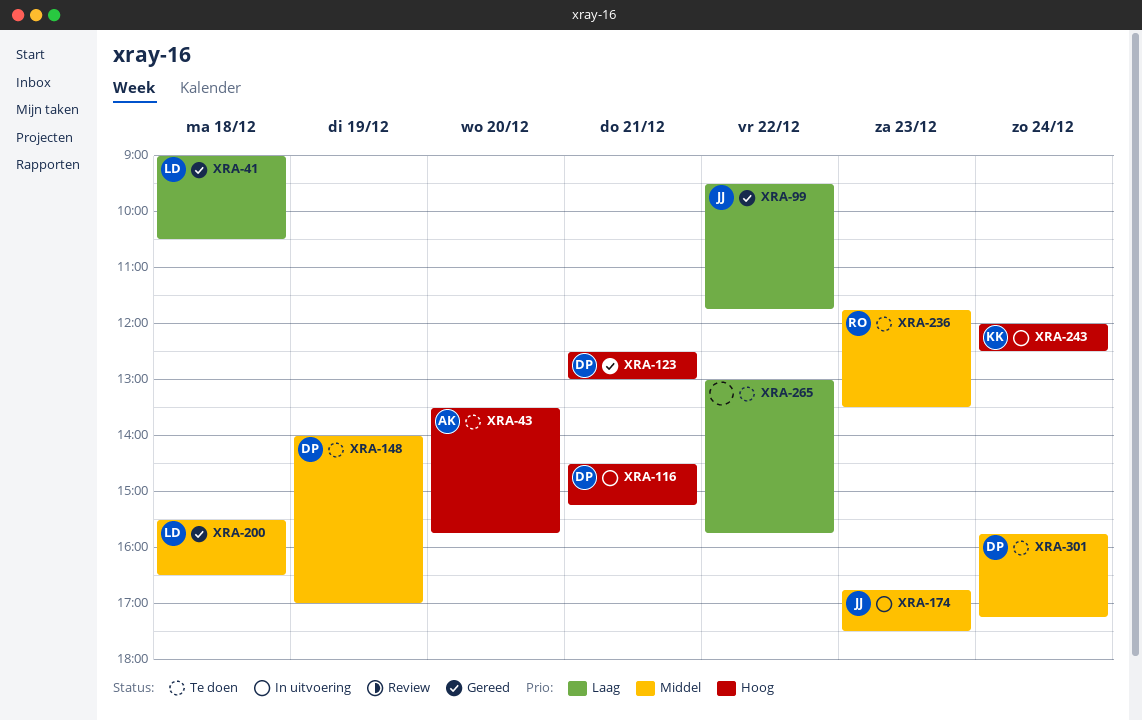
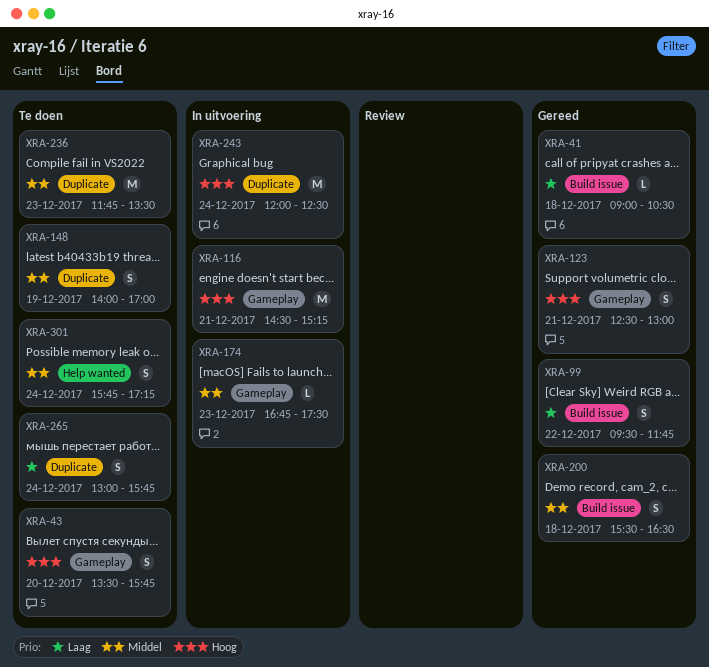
XRA-265, day: Dec 22 -> Dec 24

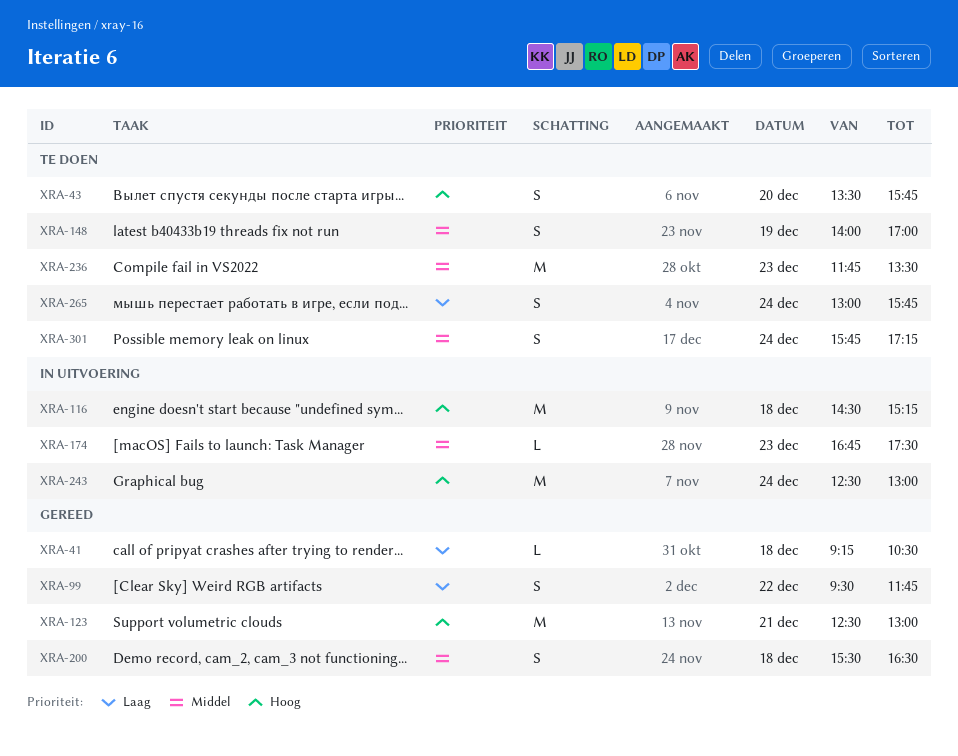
XRA-41, begins: 09:00 -> 09:15
XRA-116, day: Dec 21 -> Dec 18
XRA-123, estimate: S -> M
XRA-243, begins: 12:00 -> 12:30
XRA-243, ends: 12:30 -> 13:00

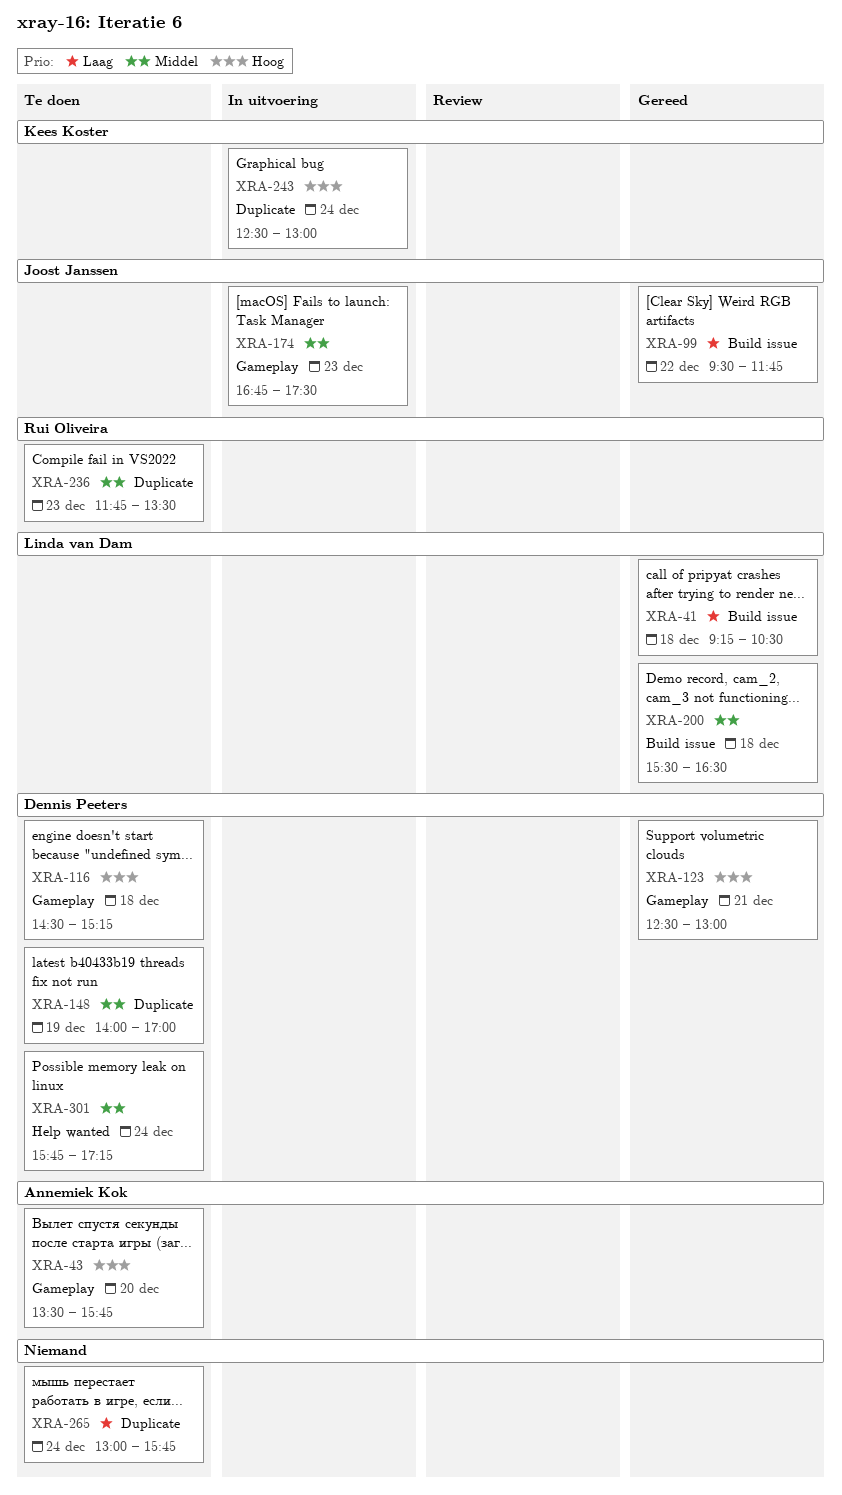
XRA-116, status: In uitvoering -> Te doen

